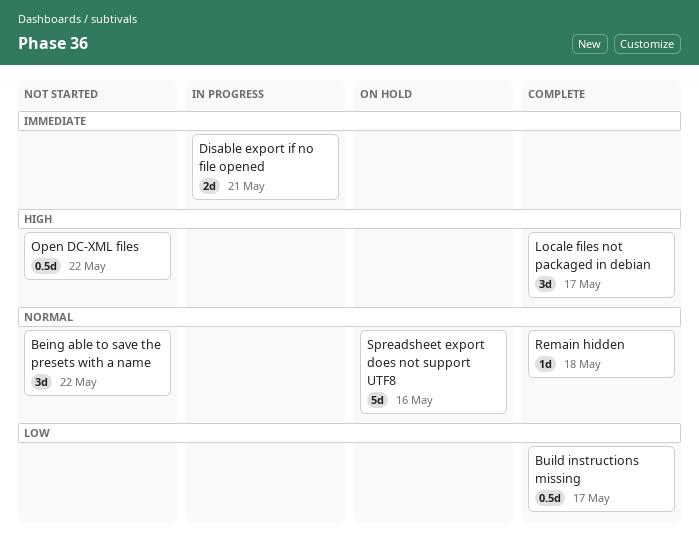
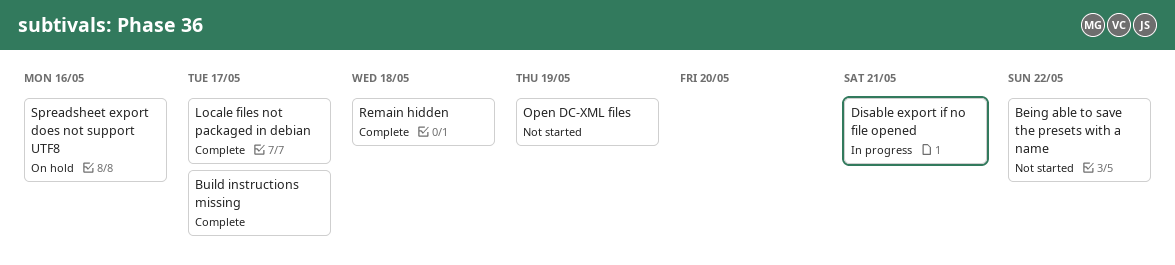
Open DC-XML files, due: May 22 -> May 19

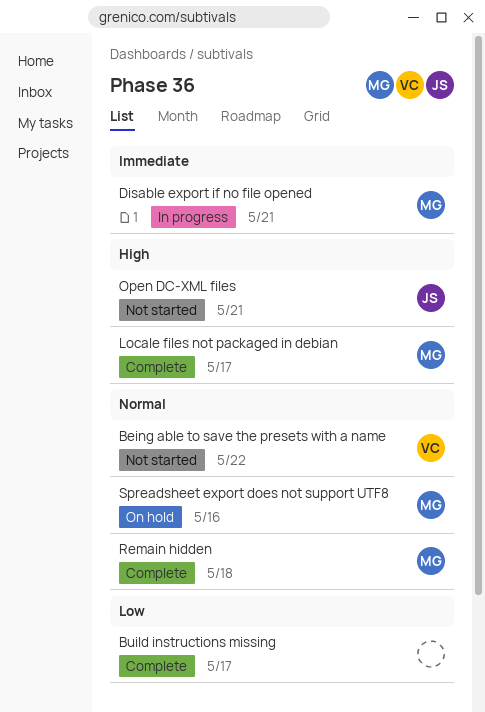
Open DC-XML files, due: May 19 -> May 21

